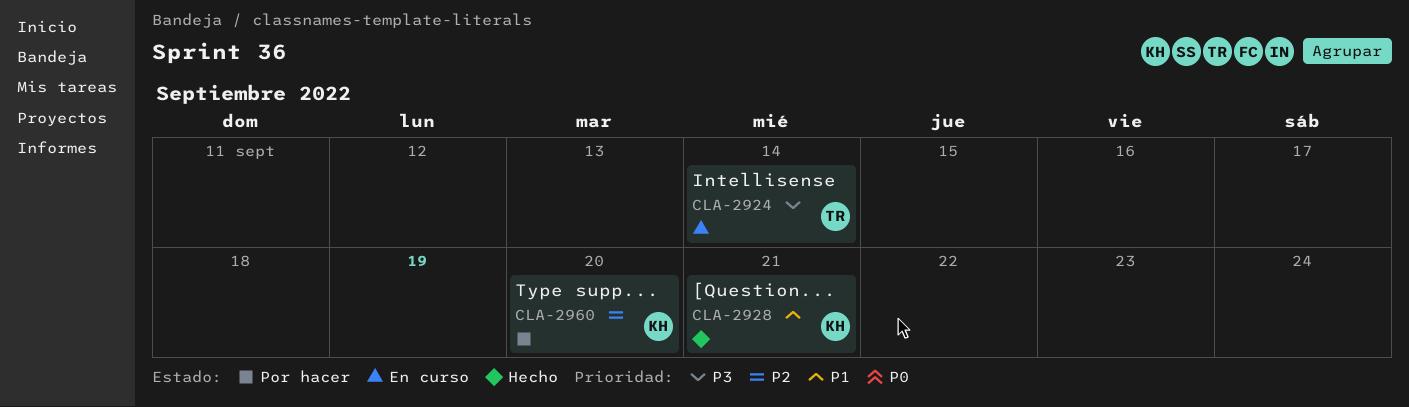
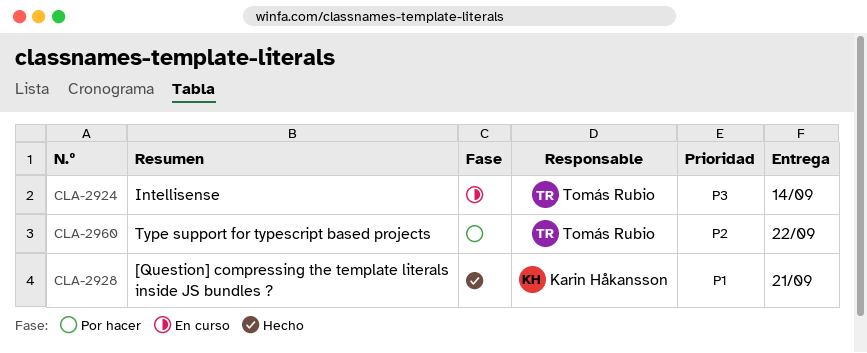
CLA-2960, owner: Karin Håkansson -> Tomás Rubio
CLA-2960, due: Sep 20 -> Sep 22

